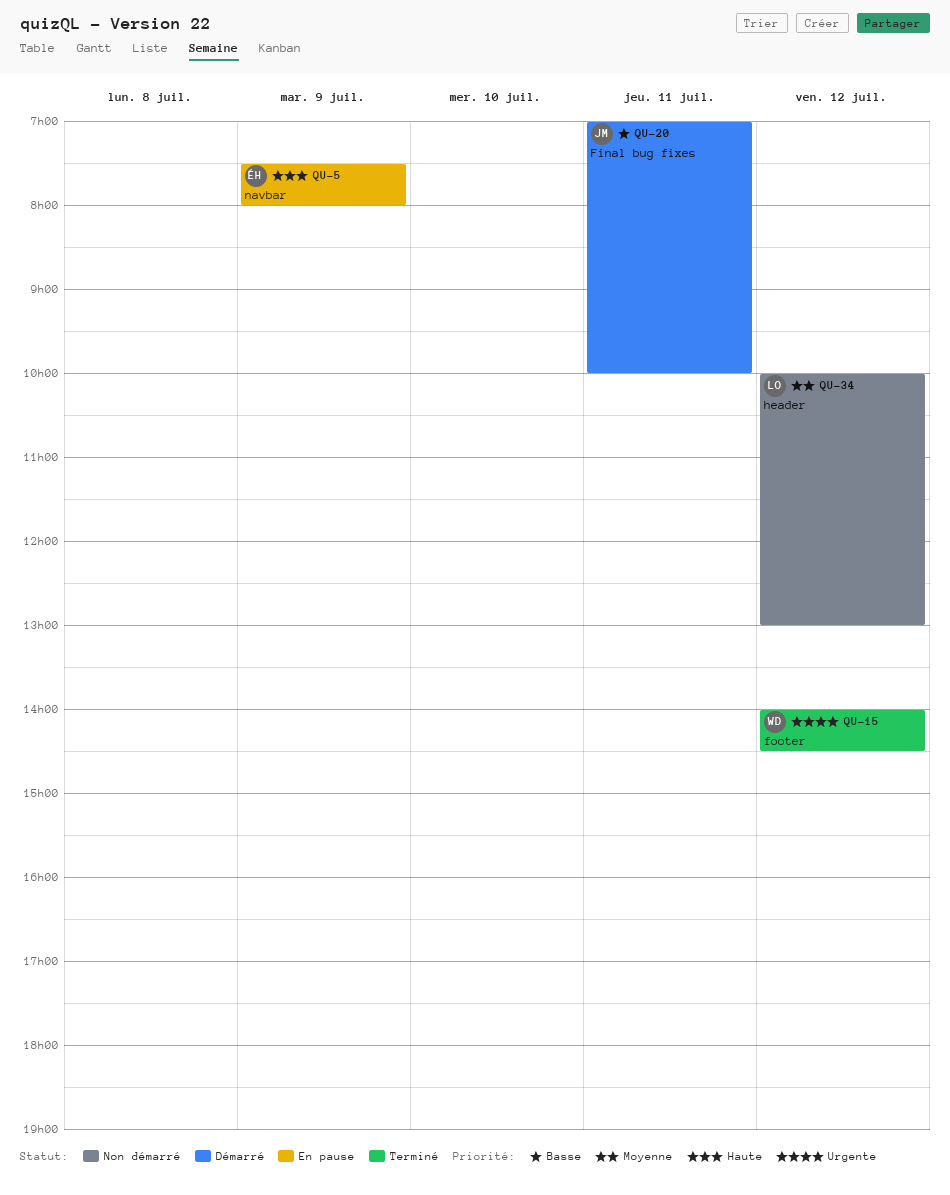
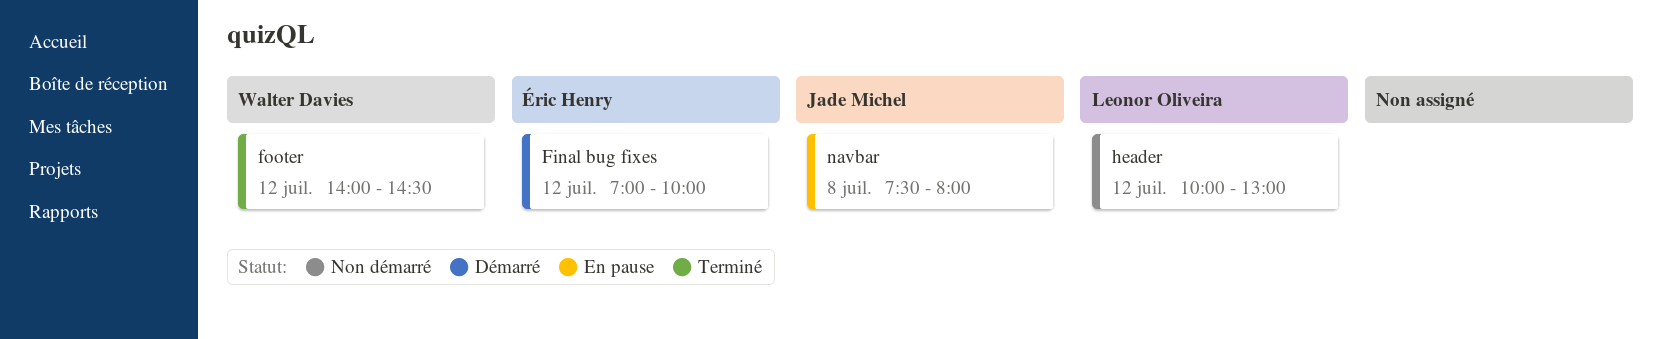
Final bug fixes, owner: Jade Michel -> Éric Henry
Final bug fixes, day: Jul 11 -> Jul 12
navbar, owner: Éric Henry -> Jade Michel
navbar, day: Jul 9 -> Jul 8

